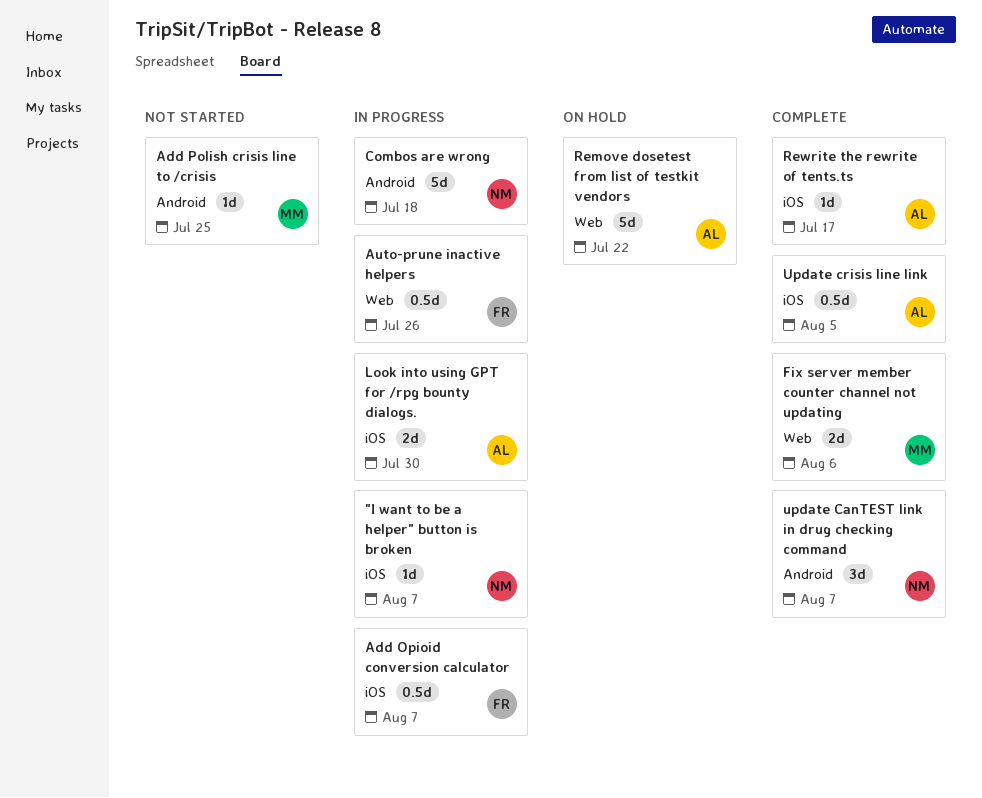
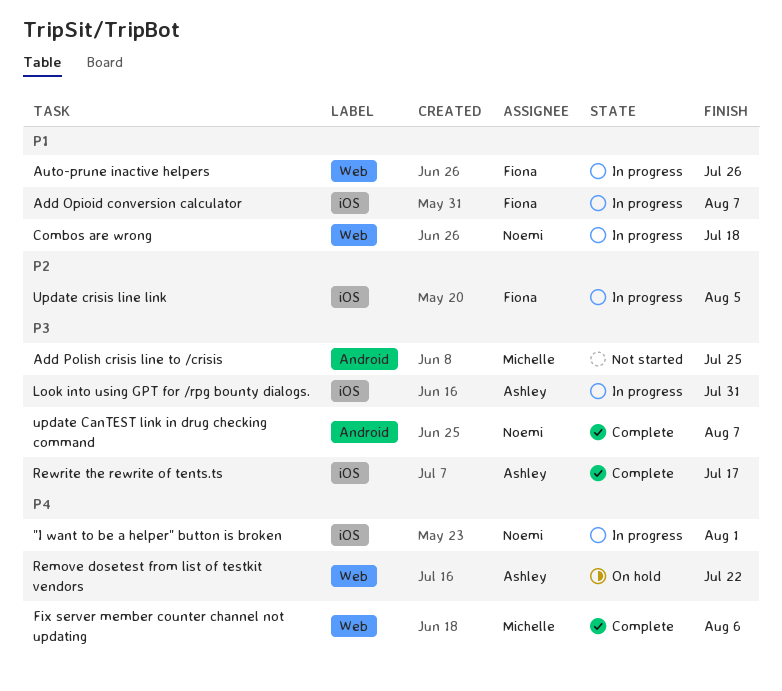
"I want to be a helper" button is broken, due: Aug 7 -> Aug 1
Combos are wrong, label: Android -> Web
Look into using GPT for /rpg bounty dialogs., due: Jul 30 -> Jul 31
Update crisis line link, status: Complete -> In progress
Update crisis line link, owner: Ashley -> Fiona

